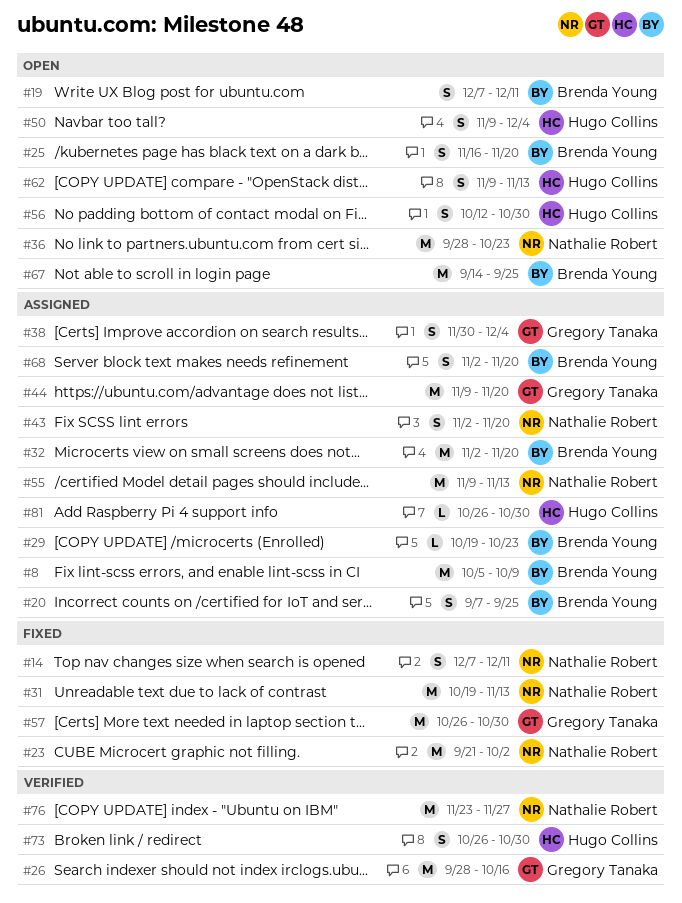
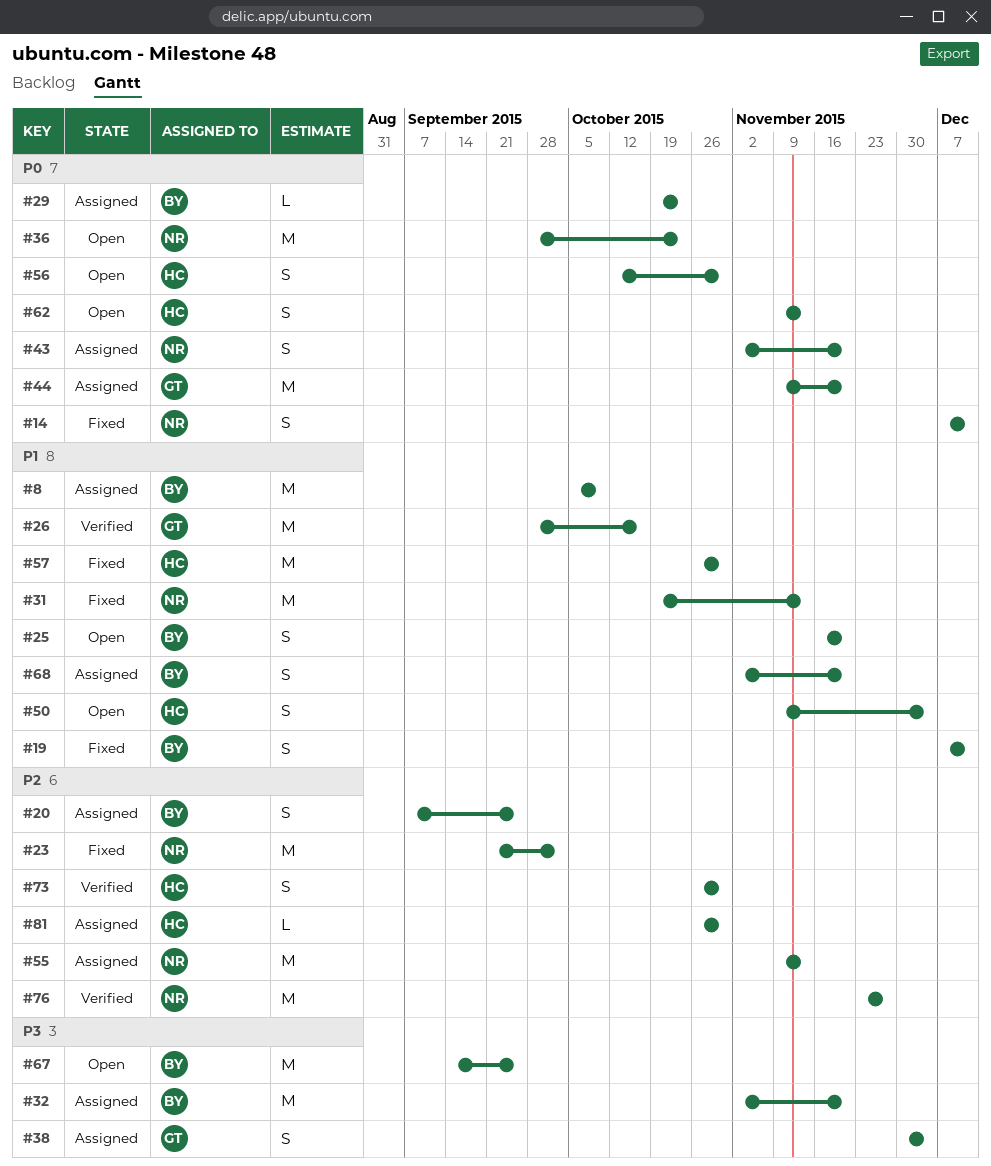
#19, status: Open -> Fixed
#57, owner: Gregory Tanaka -> Hugo Collins

